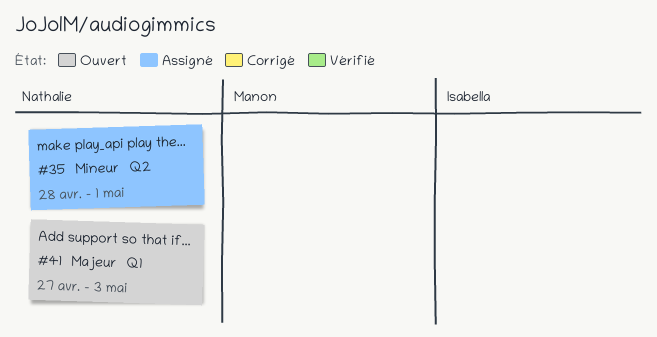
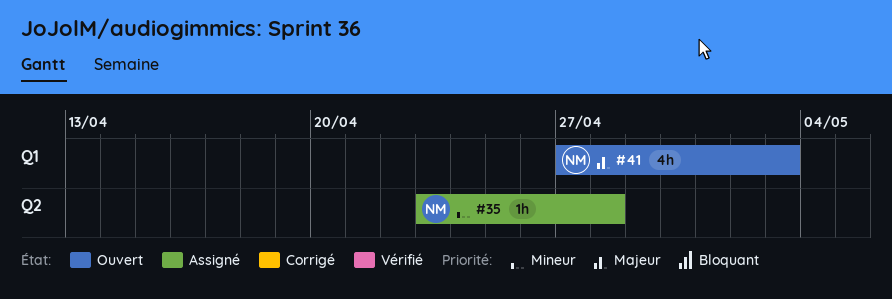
#35, start: Apr 28 -> Apr 23
#35, due: May 1 -> Apr 28

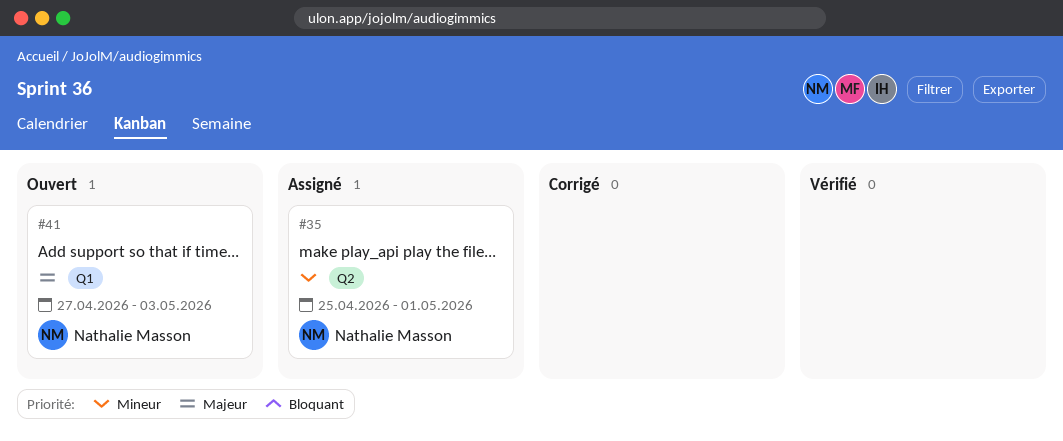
#35, start: Apr 23 -> Apr 25
#35, due: Apr 28 -> May 1

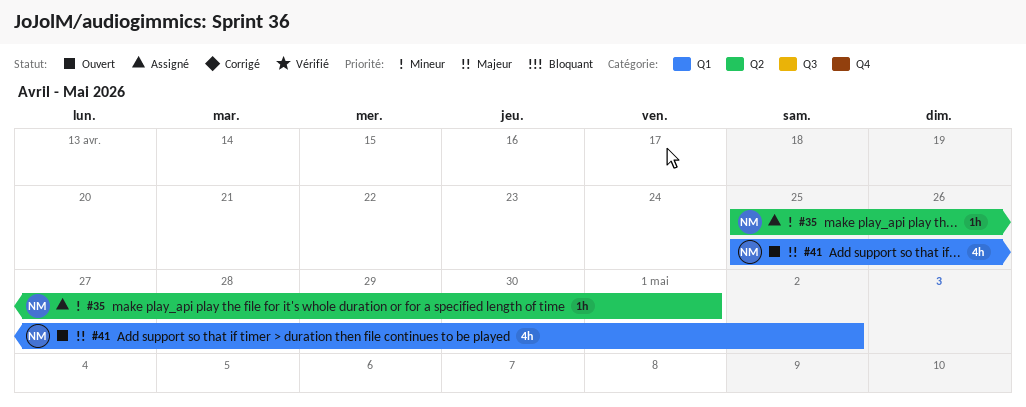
#41, start: Apr 27 -> Apr 25
#41, due: May 3 -> May 2

